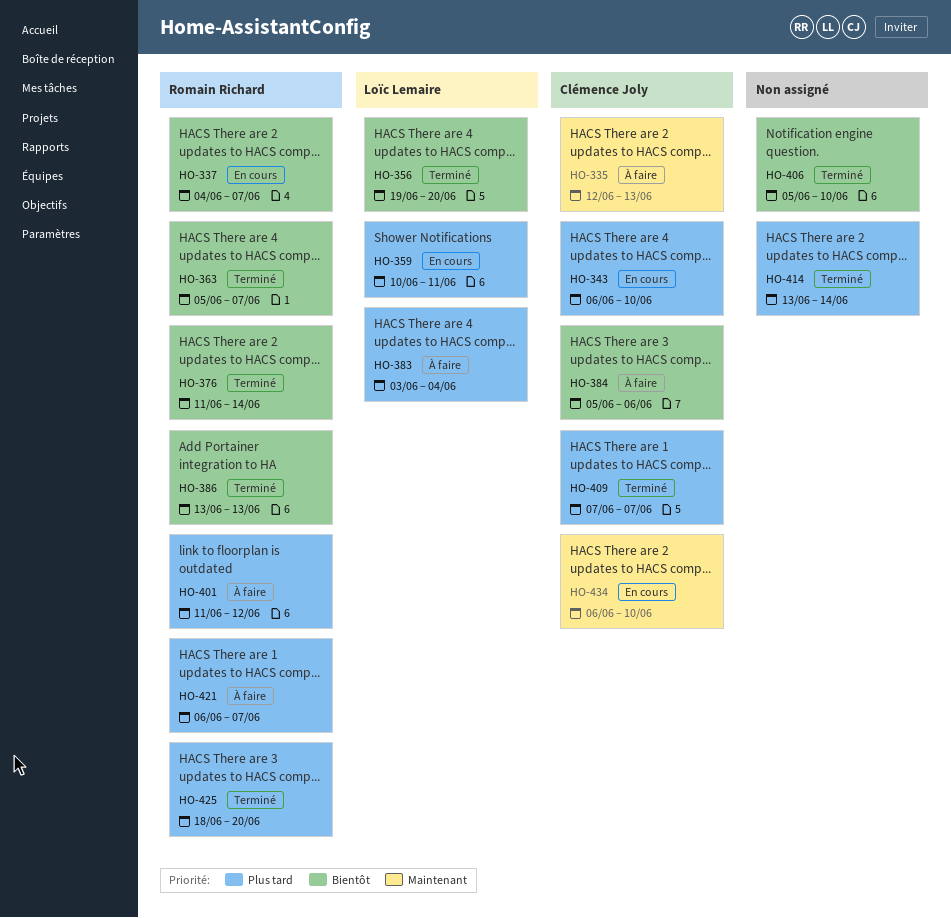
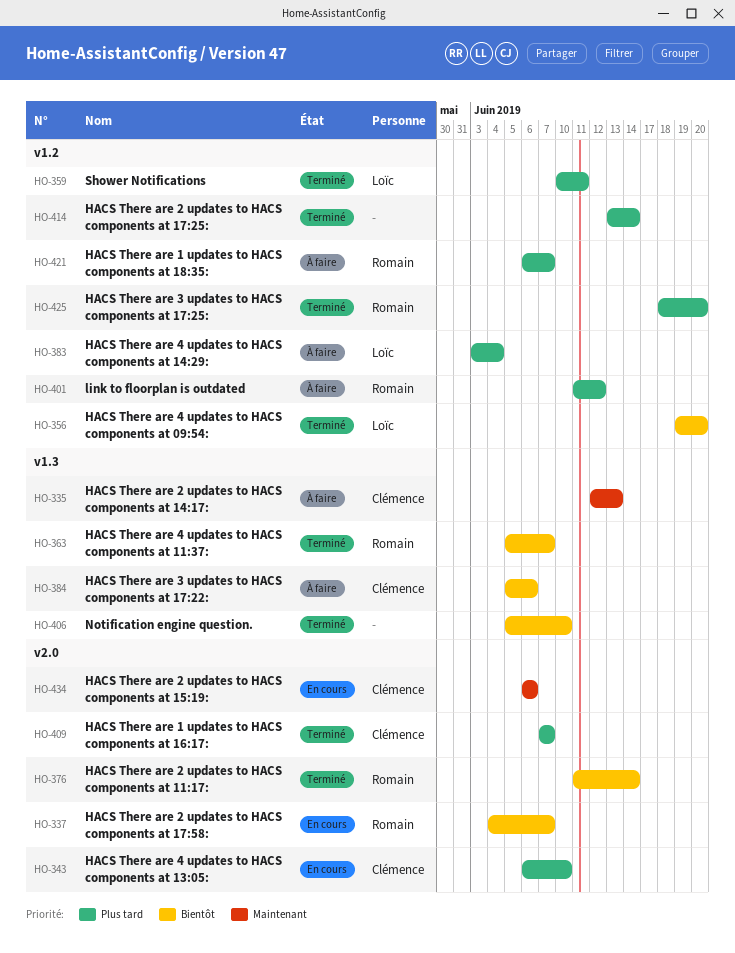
HO-359, status: En cours -> Terminé
HO-386: present -> none
HO-434, due: Jun 10 -> Jun 6

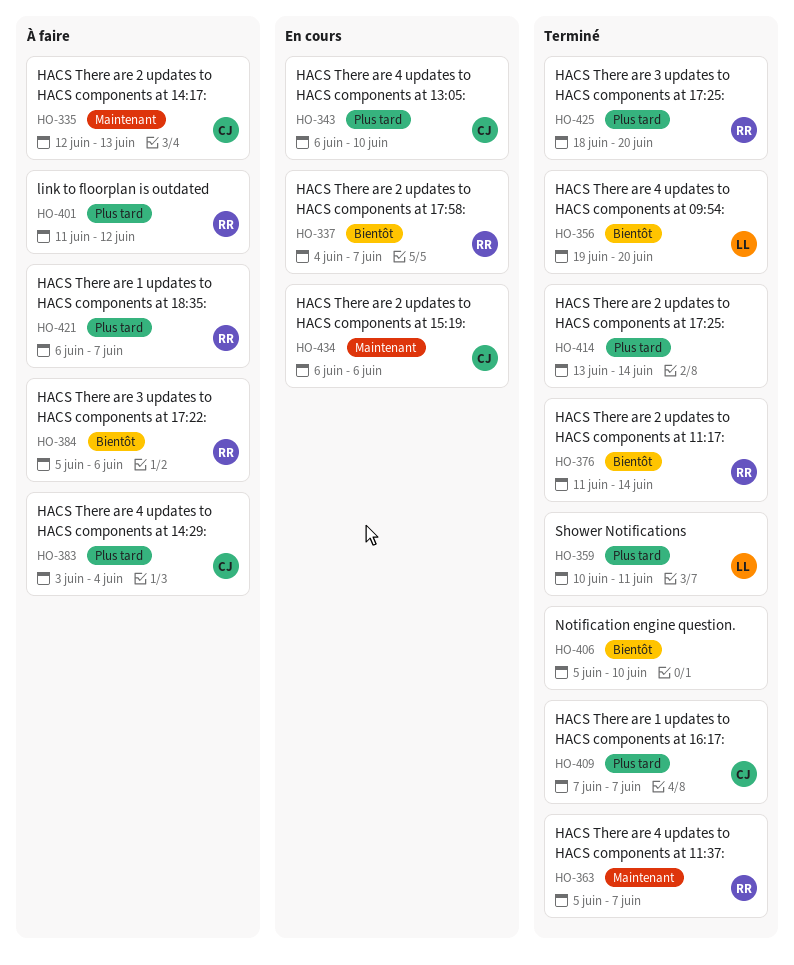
HO-363, priority: Bientôt -> Maintenant
HO-383, owner: Loïc -> Clémence
HO-384, owner: Clémence -> Romain

